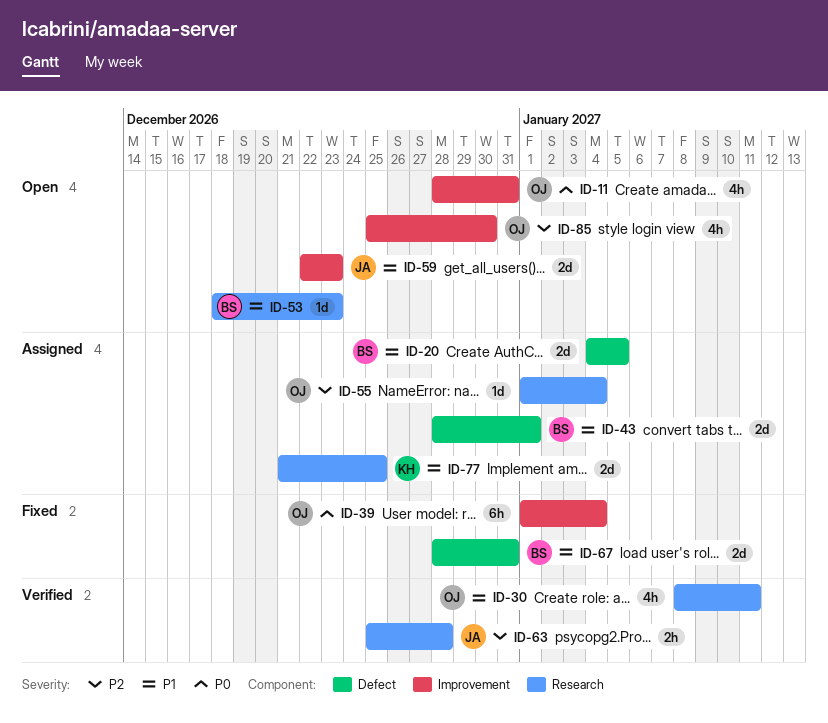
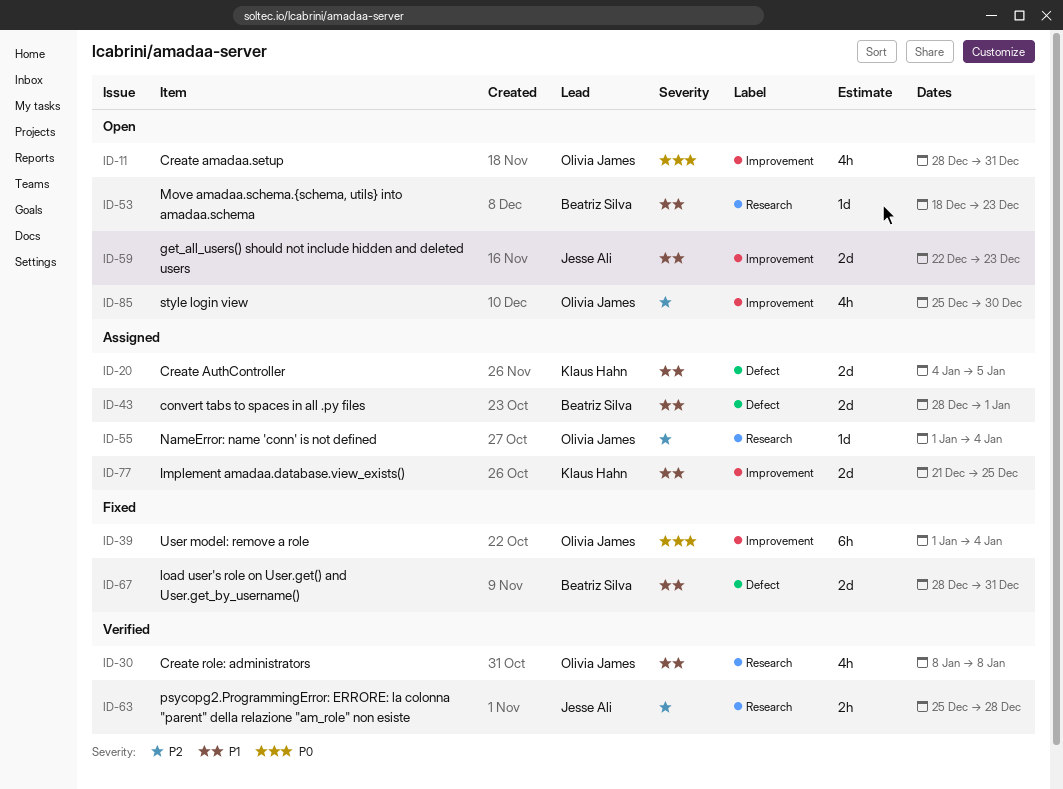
ID-20, owner: Beatriz Silva -> Klaus Hahn
ID-30, due: Jan 11 -> Jan 8
ID-77, label: Research -> Improvement

